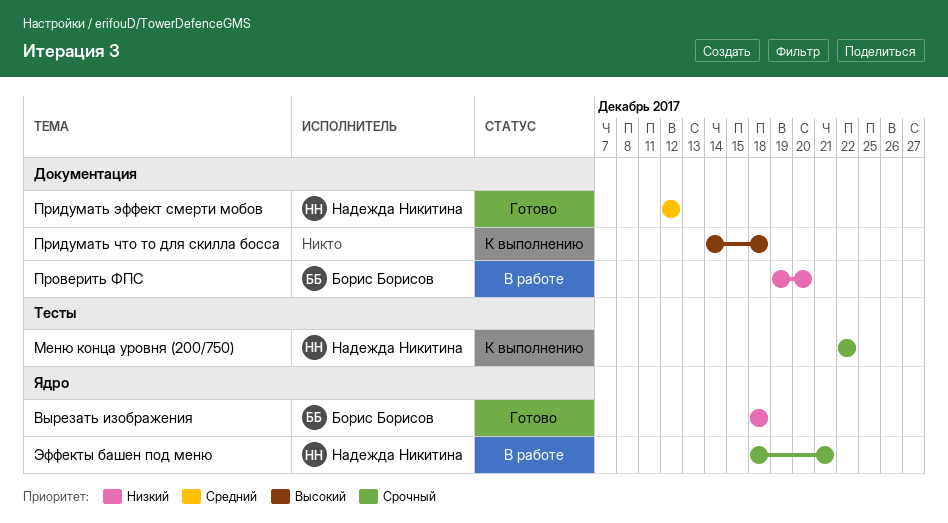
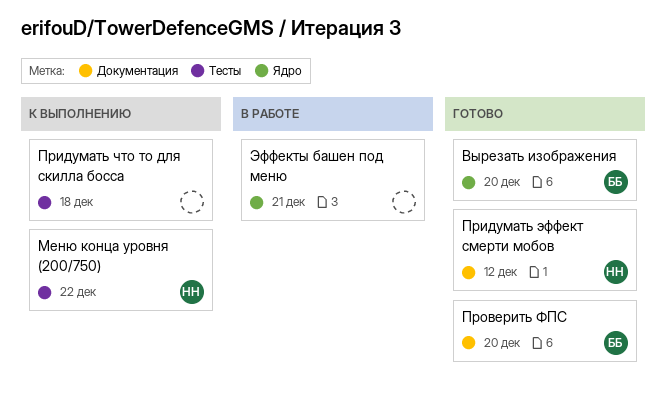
Вырезать изображения, due: Dec 18 -> Dec 20
Придумать что то для скилла босса, label: Документация -> Тесты
Проверить ФПС, status: В работе -> Готово
Эффекты башен под меню, owner: Надежда Никитина -> none

